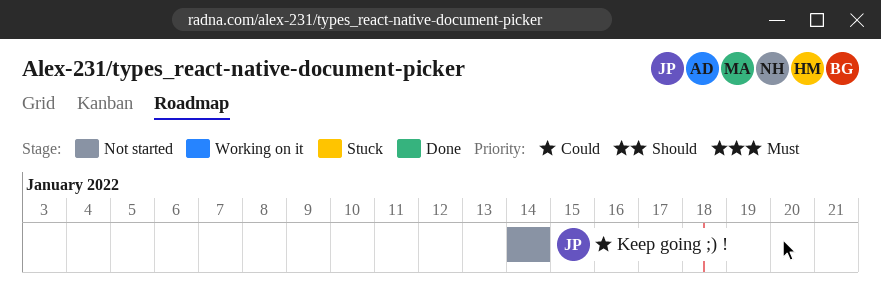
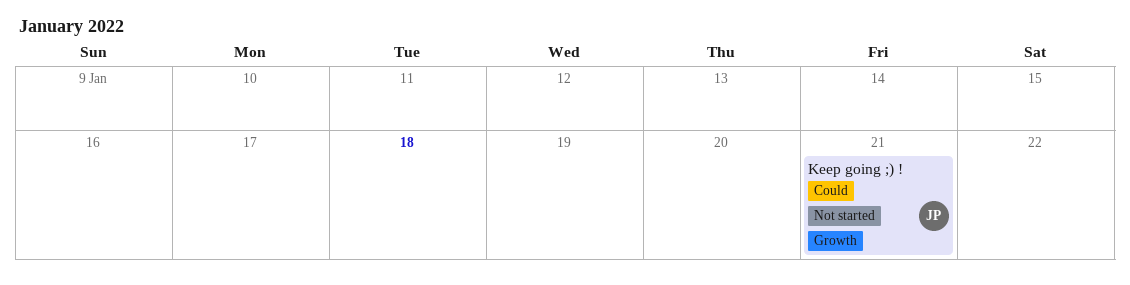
Keep going ;) !, due: Jan 14 -> Jan 21

